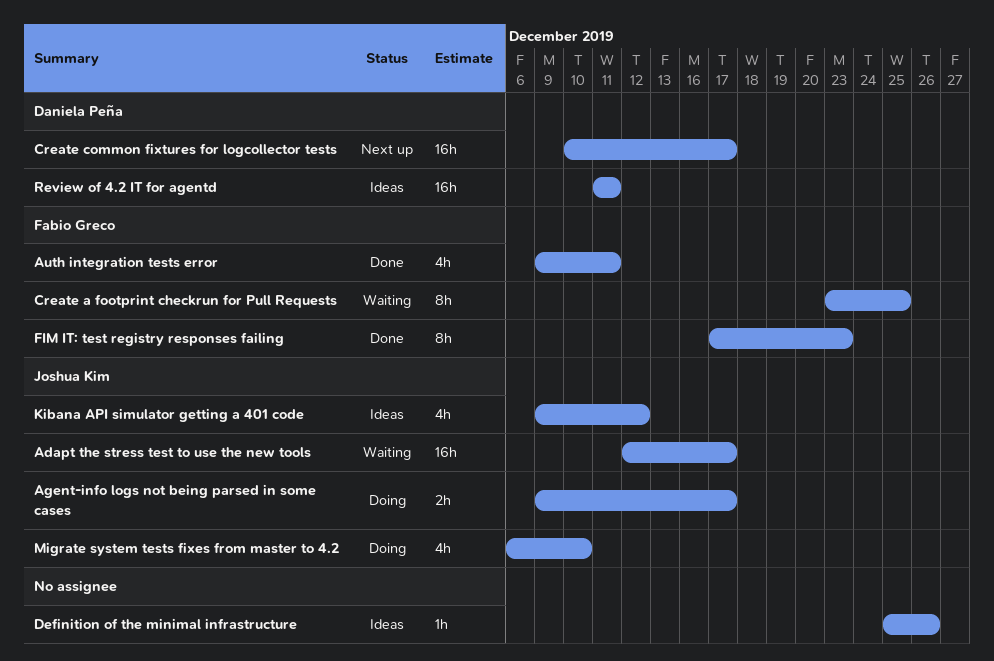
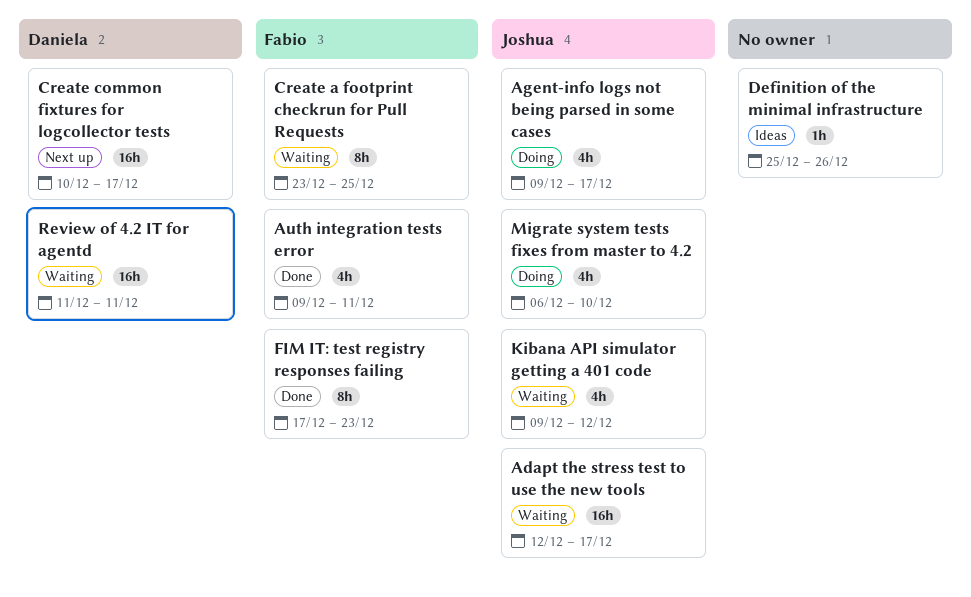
Agent-info logs not being parsed in some cases, estimate: 2h -> 4h
Kibana API simulator getting a 401 code, status: Ideas -> Waiting
Review of 4.2 IT for agentd, status: Ideas -> Waiting

